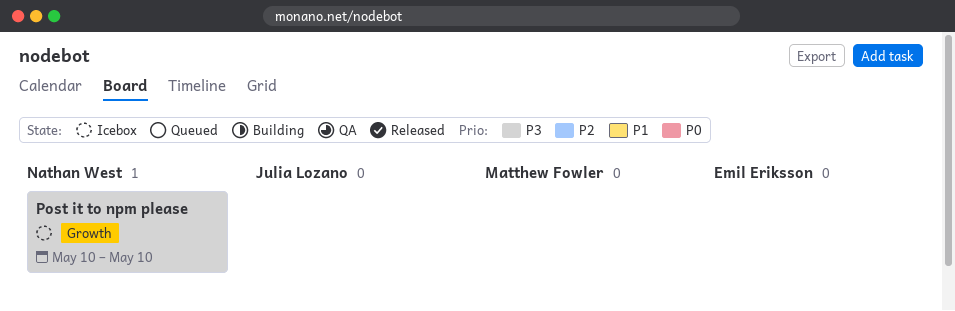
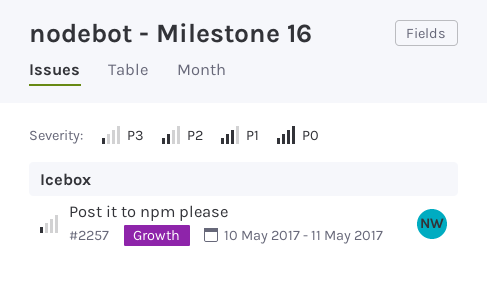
Post it to npm please, due: May 10 -> May 11

